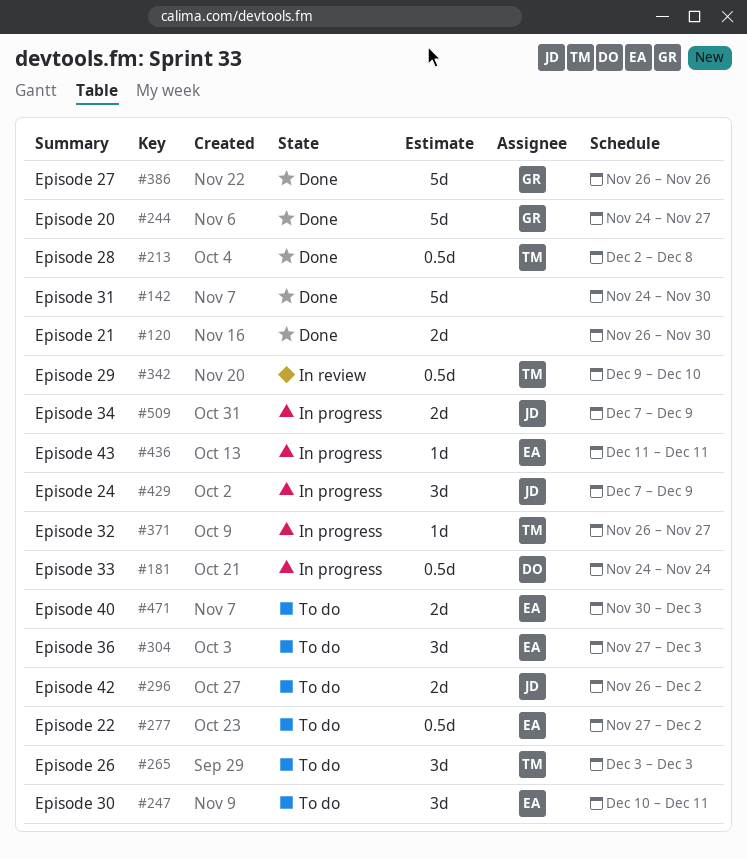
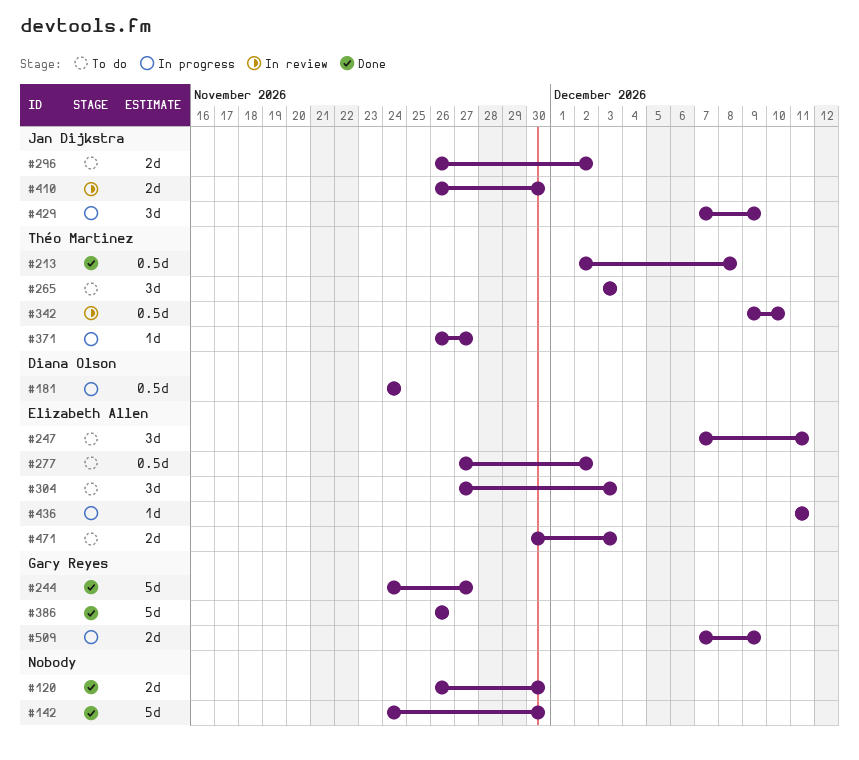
#247, start: Dec 10 -> Dec 7
#410: none -> present
#509, owner: Jan Dijkstra -> Gary Reyes

